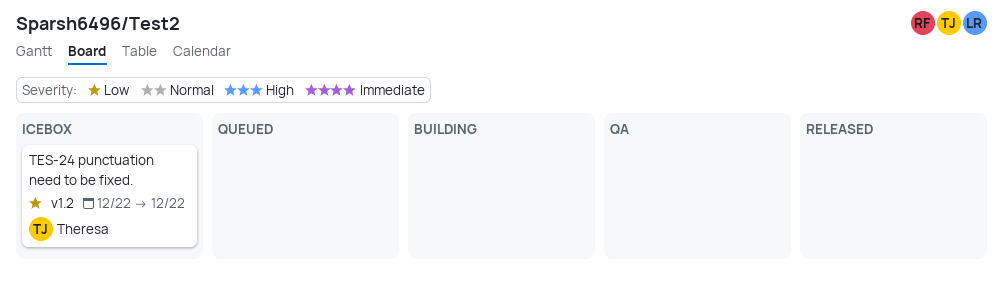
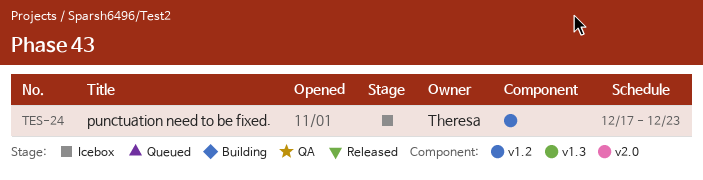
TES-24, start: Dec 22 -> Dec 17
TES-24, due: Dec 22 -> Dec 23

